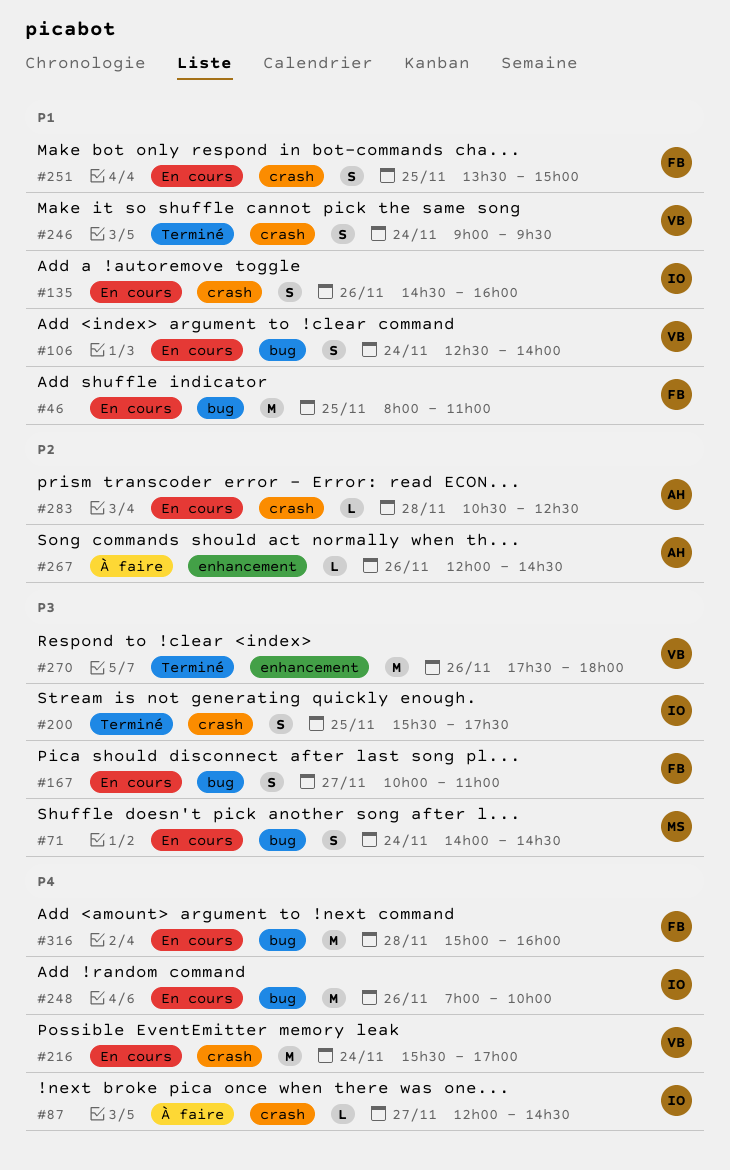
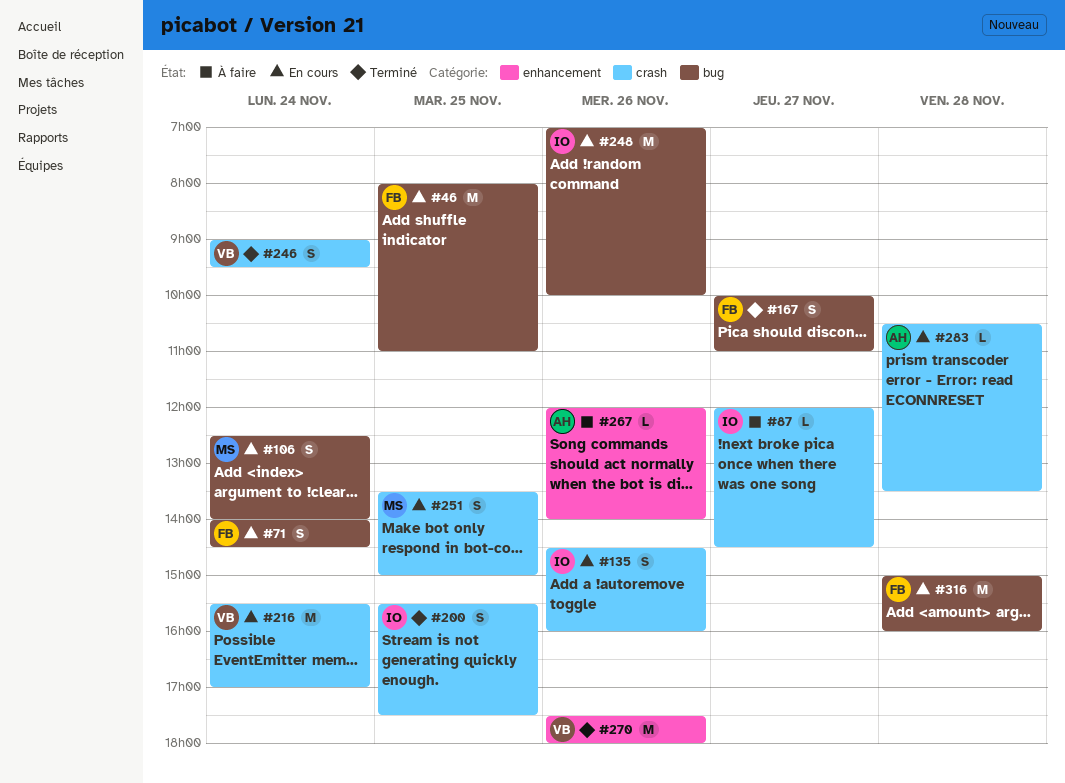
#71, owner: MS -> FB
#106, owner: VB -> MS
#167, status: En cours -> Terminé
#251, owner: FB -> MS
#267, ends: 14:30 -> 14:00
#283, ends: 12:30 -> 13:30

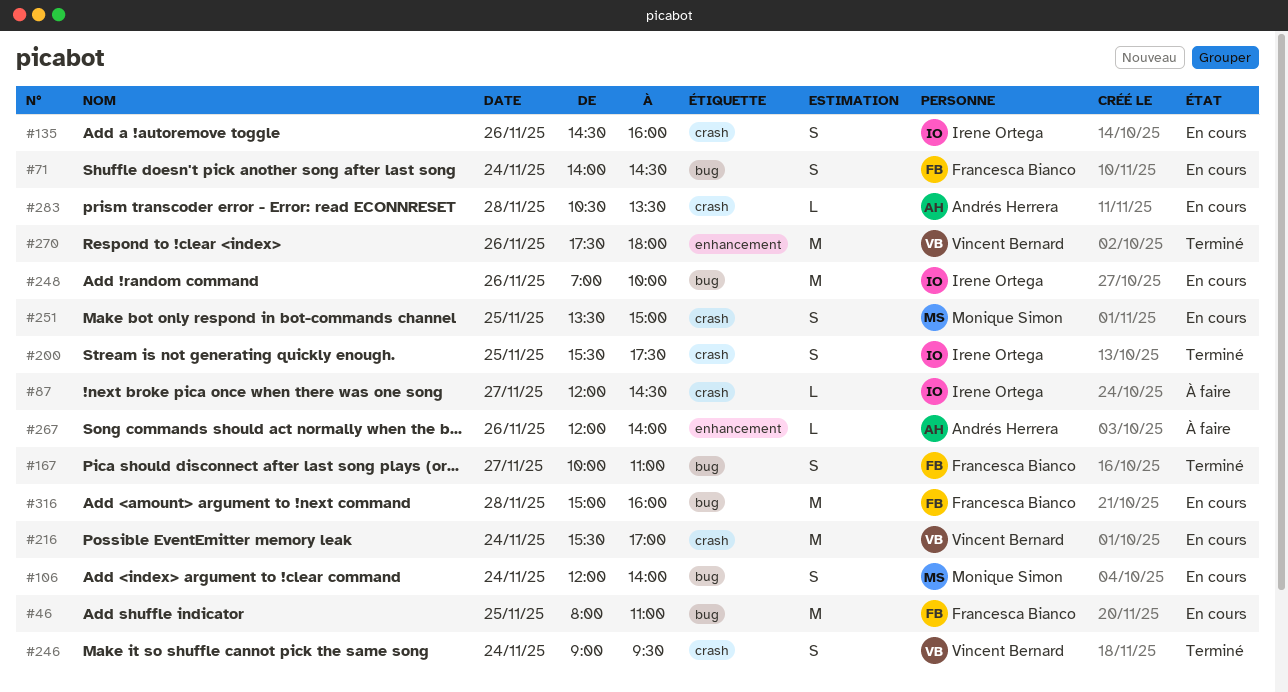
#106, begins: 12:30 -> 12:00

